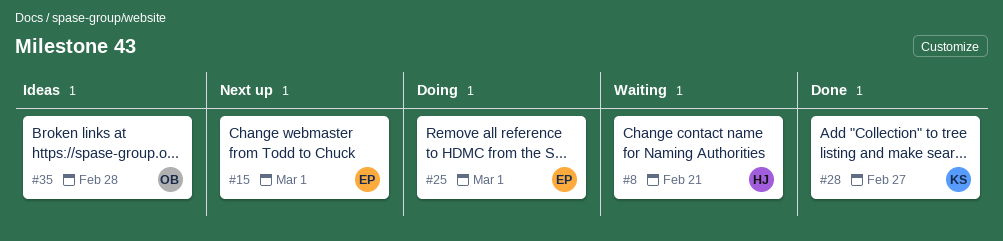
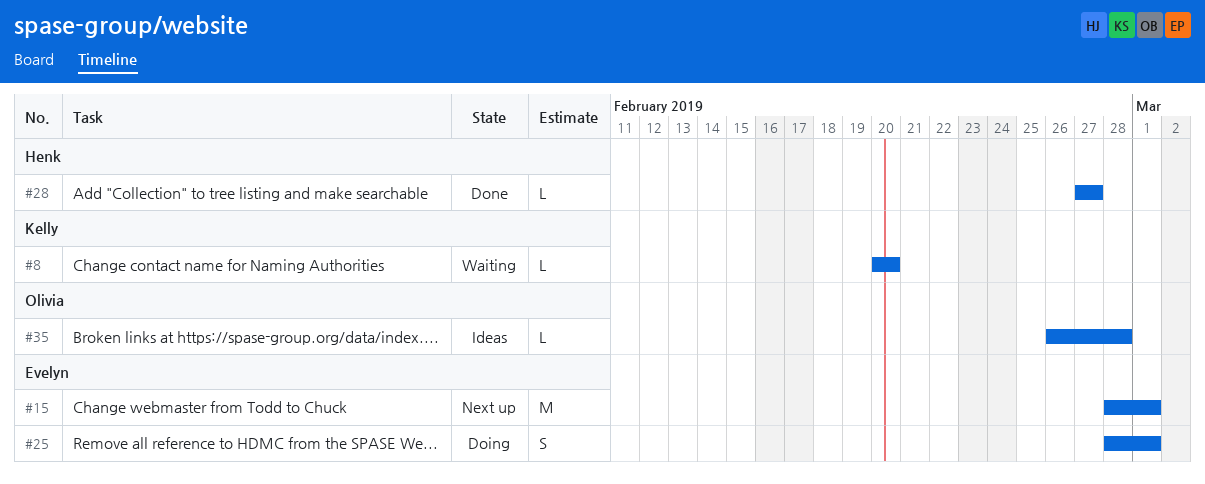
#8, owner: Henk -> Kelly
#8, due: Feb 21 -> Feb 20
#28, owner: Kelly -> Henk

